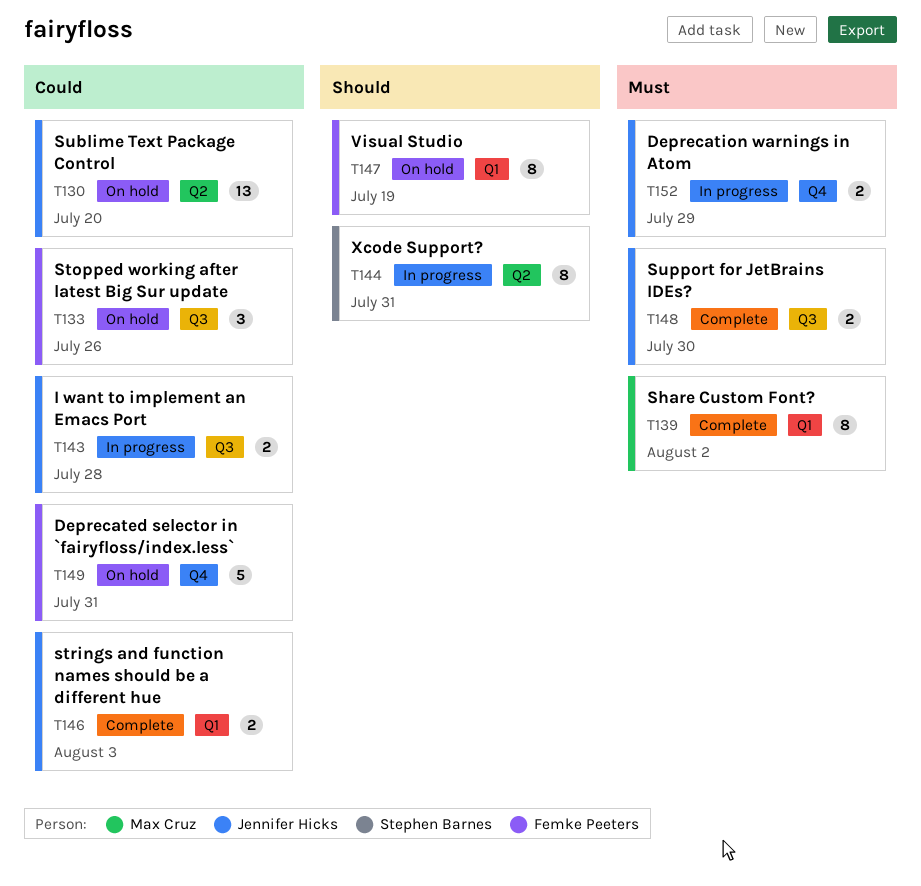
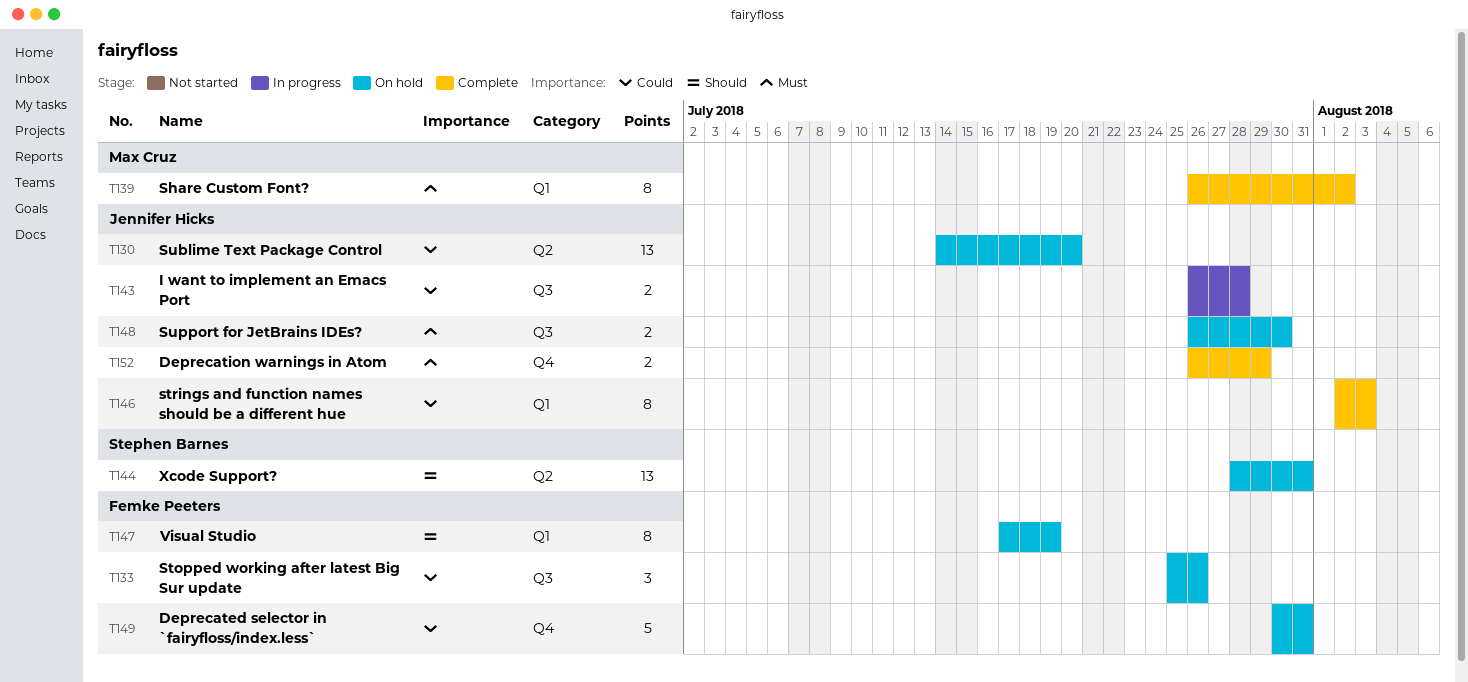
T144, status: In progress -> On hold
T144, estimate: 8 -> 13
T146, estimate: 2 -> 8
T148, status: Complete -> On hold
T152, status: In progress -> Complete

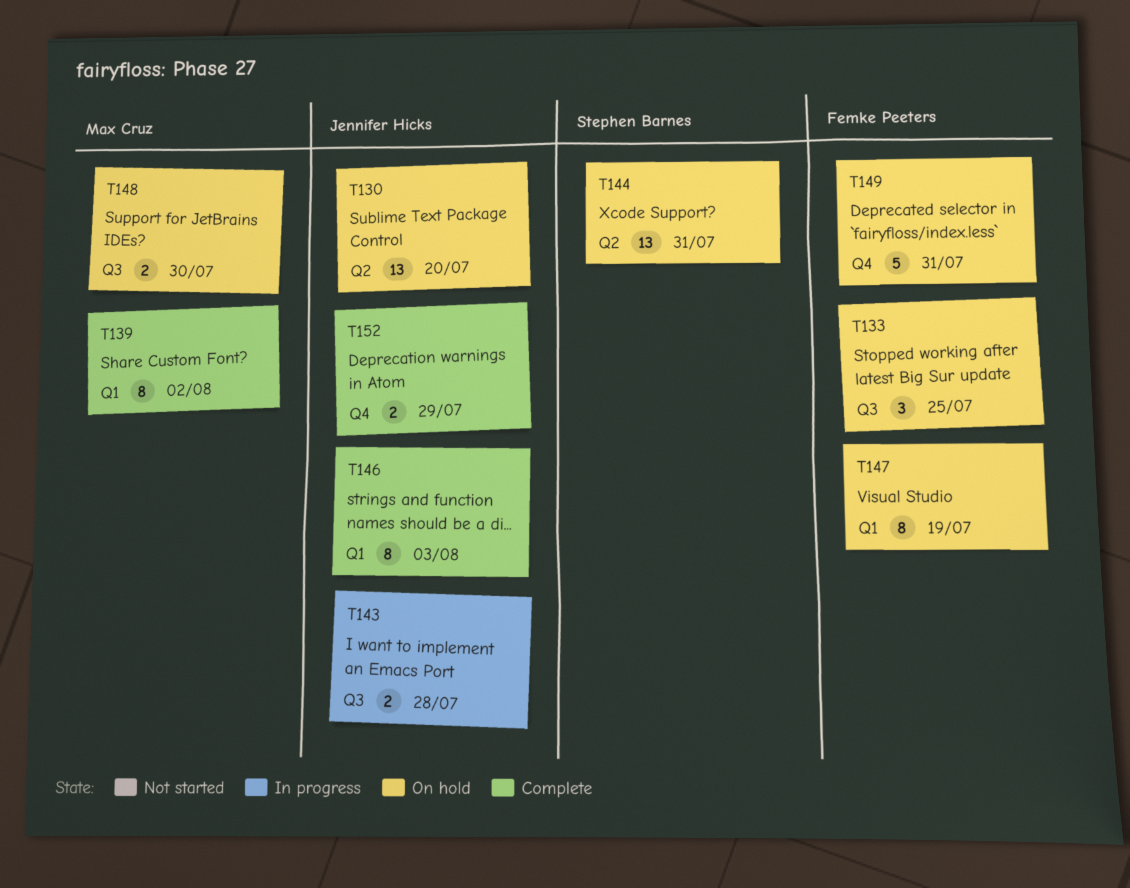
T133, due: Jul 26 -> Jul 25
T148, owner: Jennifer Hicks -> Max Cruz

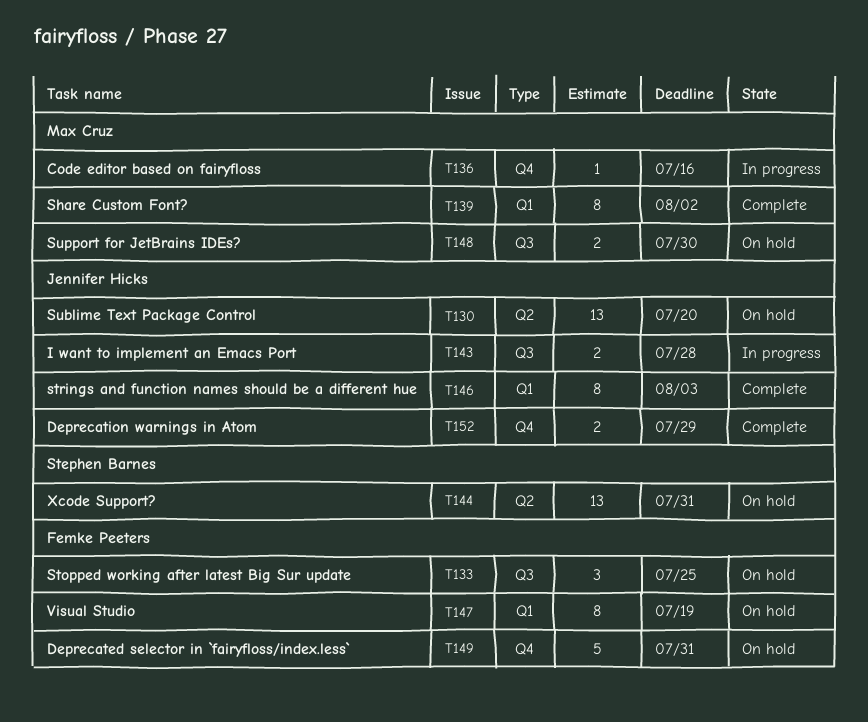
T136: none -> present

